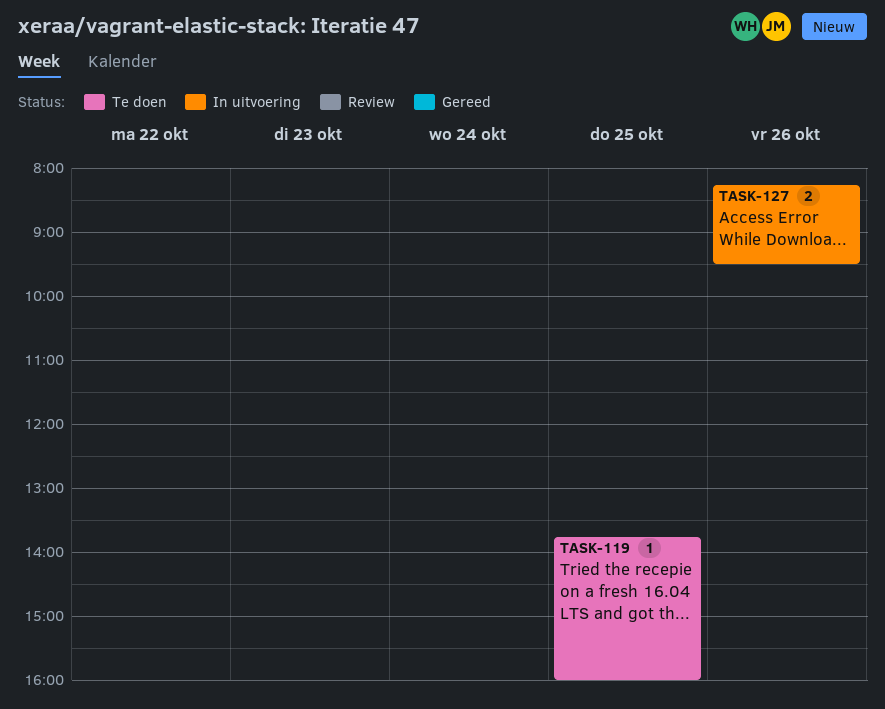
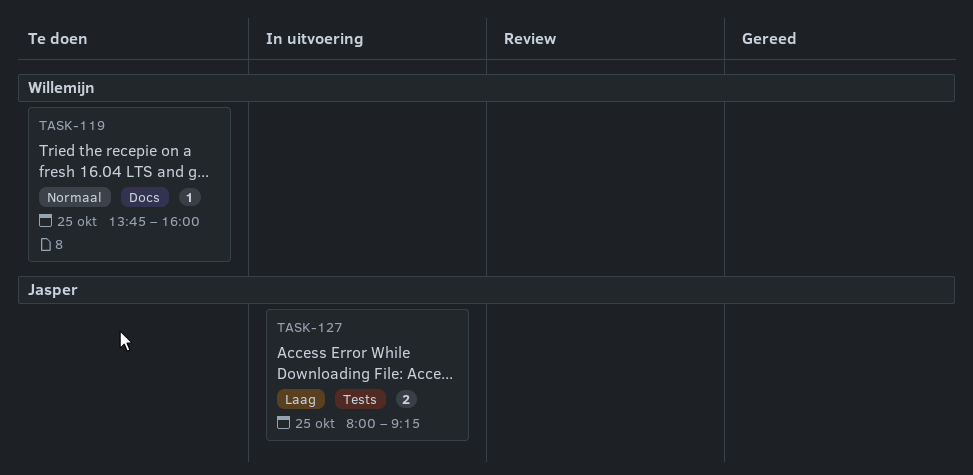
TASK-127, day: Oct 26 -> Oct 25
TASK-127, begins: 08:15 -> 08:00
TASK-127, ends: 09:30 -> 09:15

